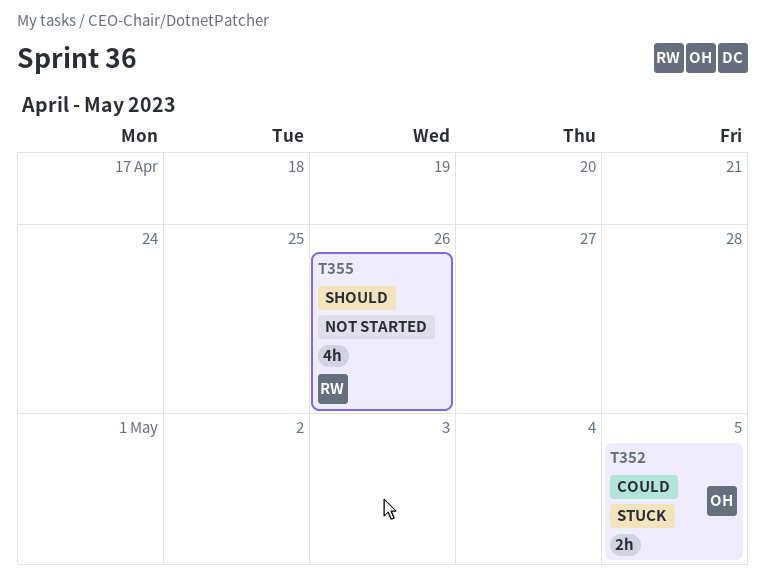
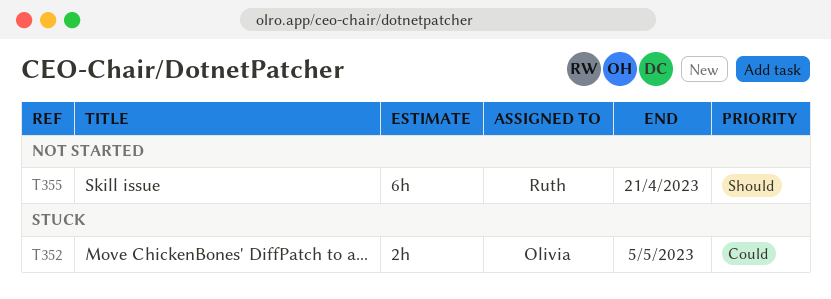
T355, estimate: 4h -> 6h
T355, due: Apr 26 -> Apr 21

